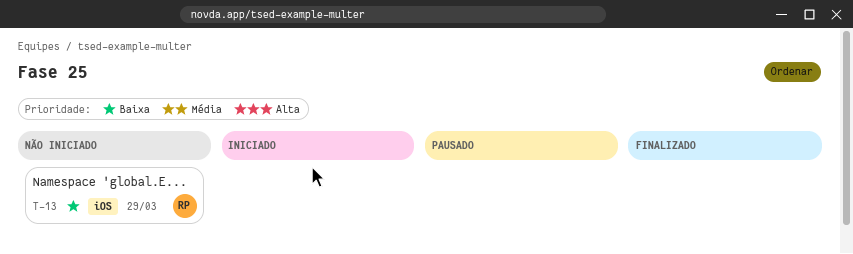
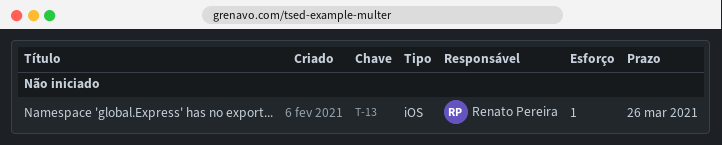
T-13, due: Mar 29 -> Mar 26

